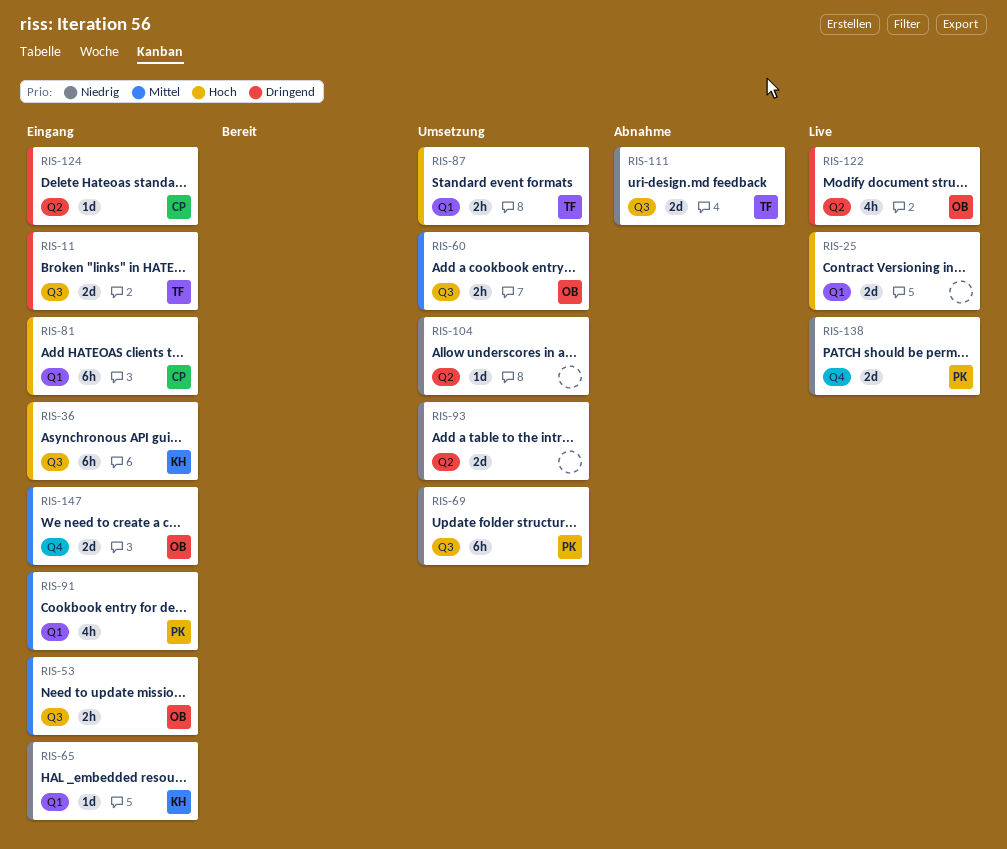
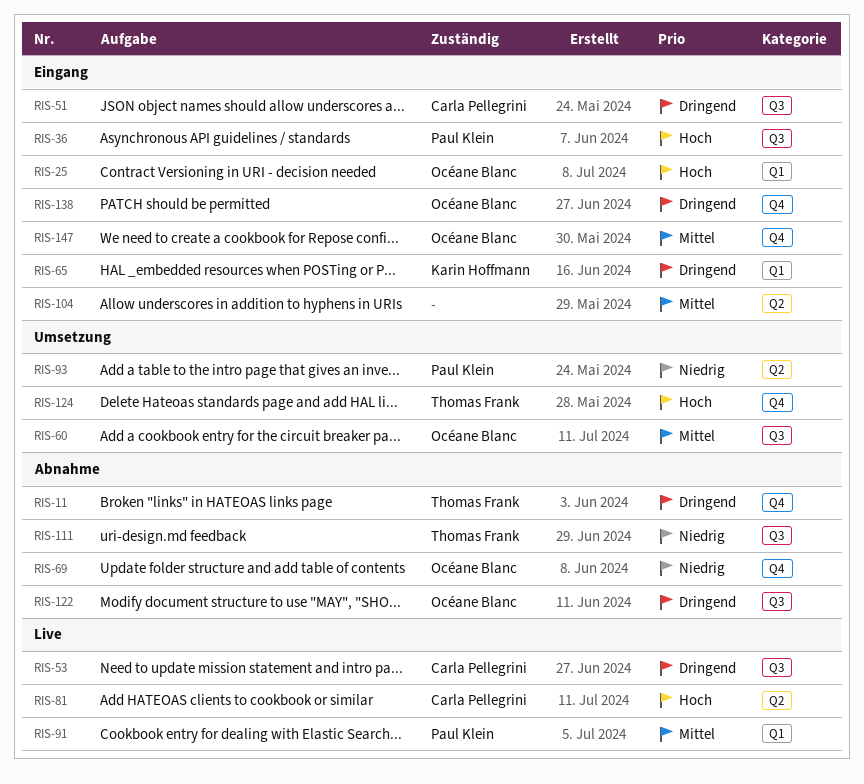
RIS-11, status: Eingang -> Abnahme
RIS-11, label: Q3 -> Q4
RIS-25, status: Live -> Eingang
RIS-25, owner: none -> Océane Blanc
RIS-36, owner: Karin Hoffmann -> Paul Klein
RIS-51: none -> present
RIS-53, status: Eingang -> Live
RIS-53, owner: Océane Blanc -> Carla Pellegrini
RIS-53, priority: Mittel -> Dringend
RIS-65, priority: Niedrig -> Dringend
RIS-69, status: Umsetzung -> Abnahme
RIS-69, owner: Paul Klein -> Océane Blanc
RIS-69, label: Q3 -> Q4
RIS-81, status: Eingang -> Live
RIS-81, label: Q1 -> Q2
RIS-87: present -> none
RIS-91, status: Eingang -> Live
RIS-93, owner: none -> Paul Klein
RIS-104, status: Umsetzung -> Eingang
RIS-104, priority: Niedrig -> Mittel
RIS-122, status: Live -> Abnahme
RIS-122, label: Q2 -> Q3
RIS-124, status: Eingang -> Umsetzung
RIS-124, owner: Carla Pellegrini -> Thomas Frank
RIS-124, priority: Dringend -> Hoch
RIS-124, label: Q2 -> Q4
RIS-138, status: Live -> Eingang
RIS-138, owner: Paul Klein -> Océane Blanc
RIS-138, priority: Niedrig -> Dringend

